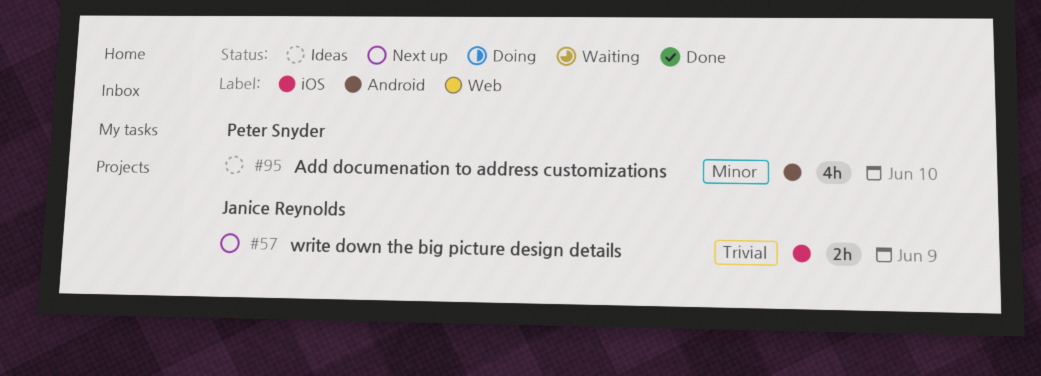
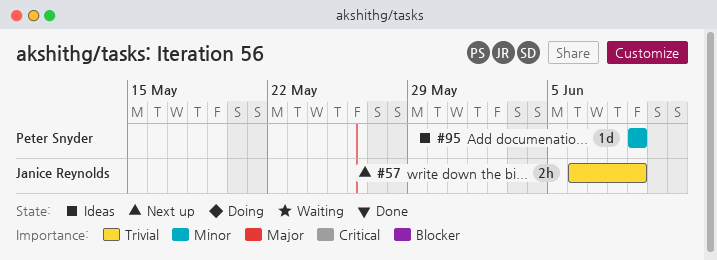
#95, estimate: 4h -> 1d
#95, due: Jun 10 -> Jun 9

